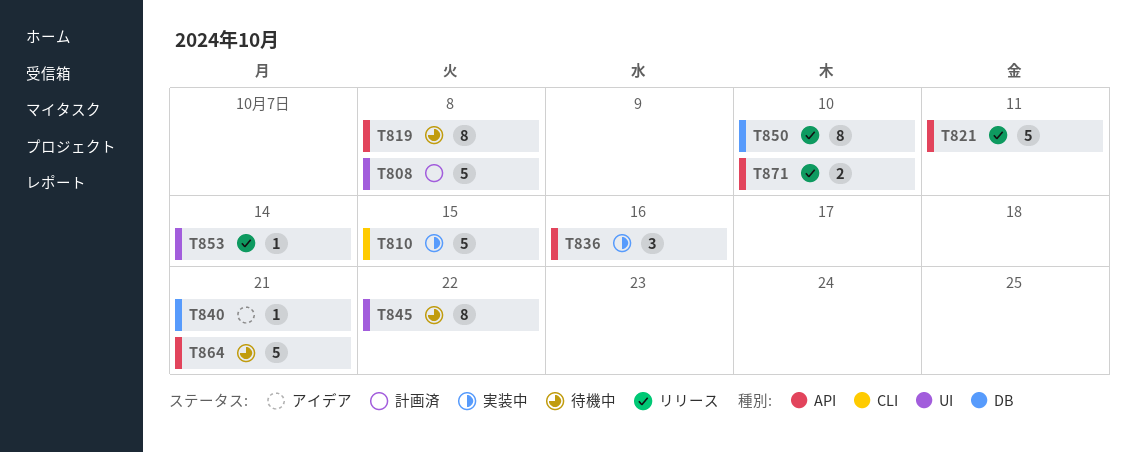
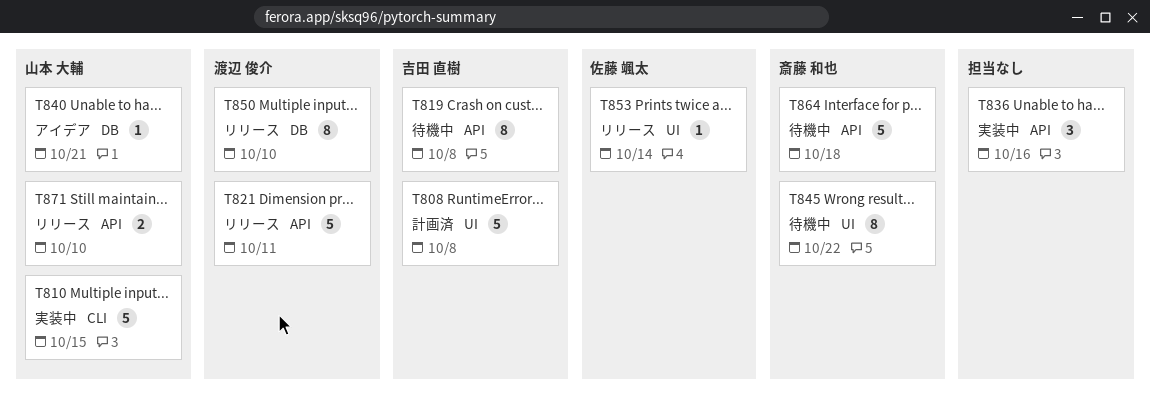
T864, due: Oct 21 -> Oct 18

